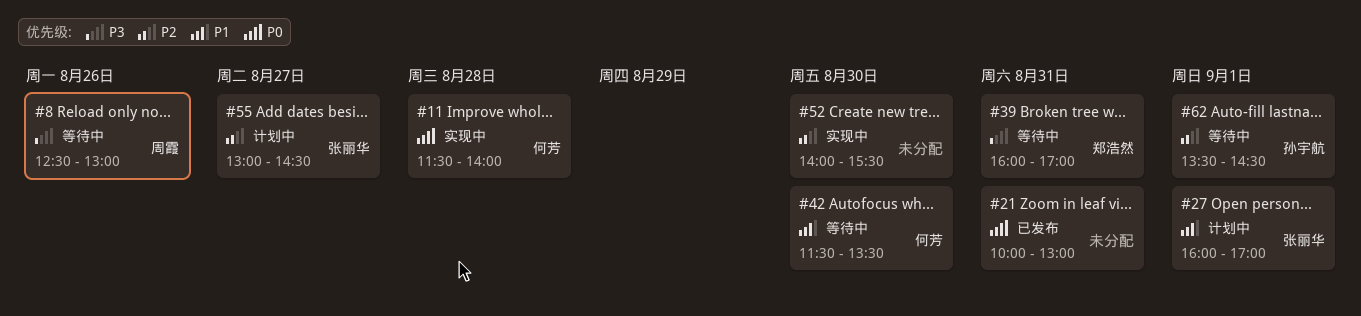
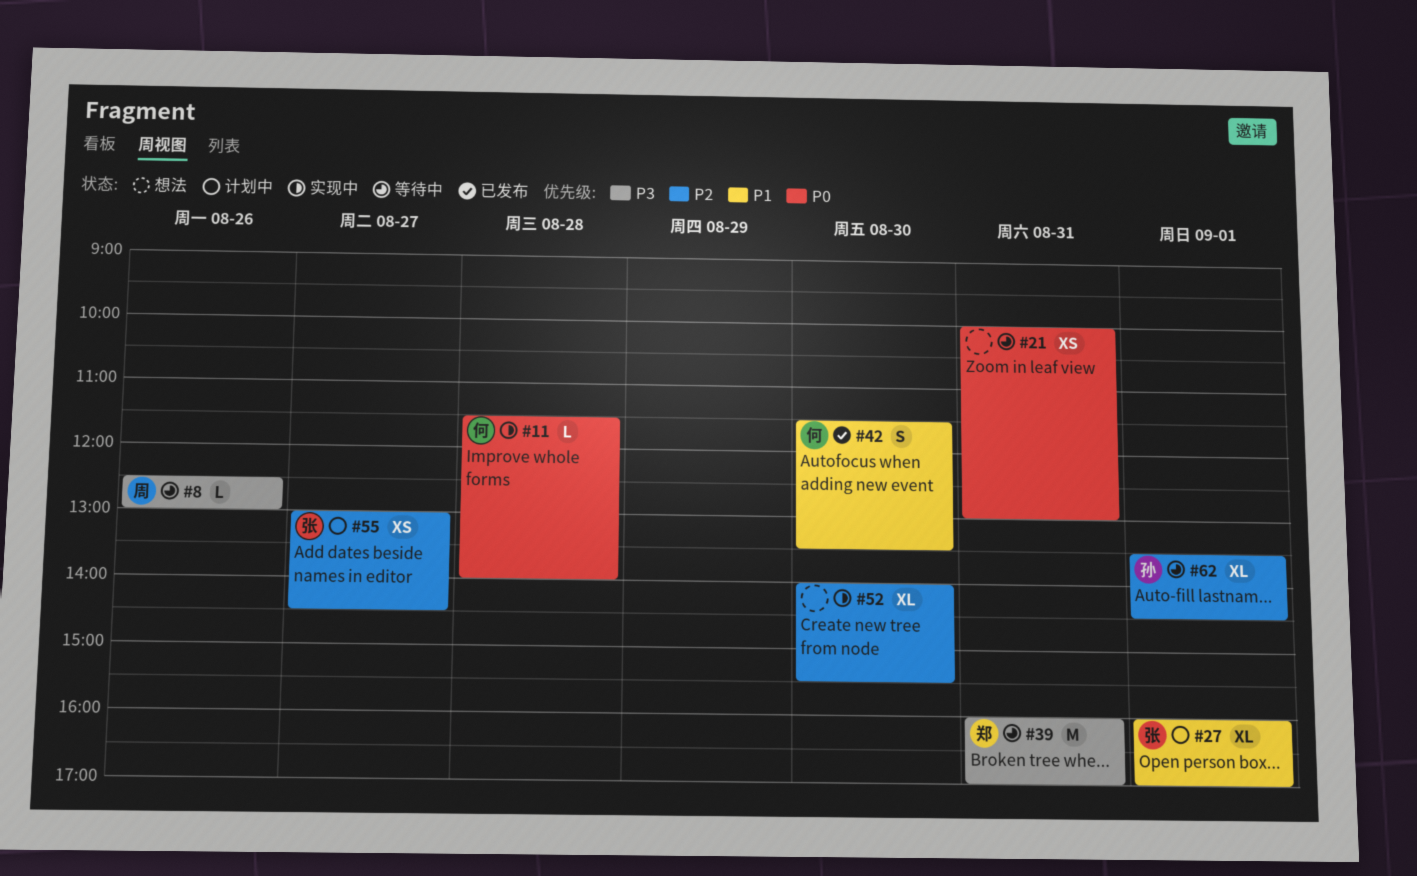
#21, status: 已发布 -> 等待中
#42, status: 等待中 -> 已发布

